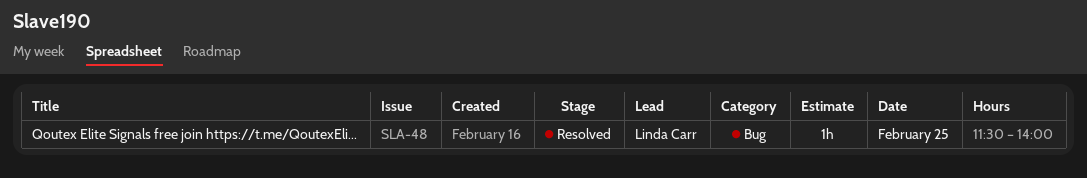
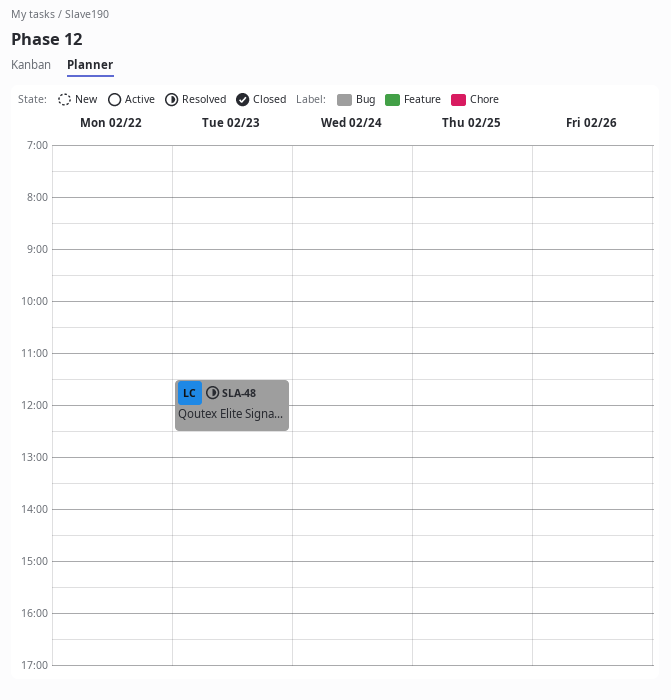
SLA-48, day: Feb 25 -> Feb 23
SLA-48, ends: 14:00 -> 12:30

